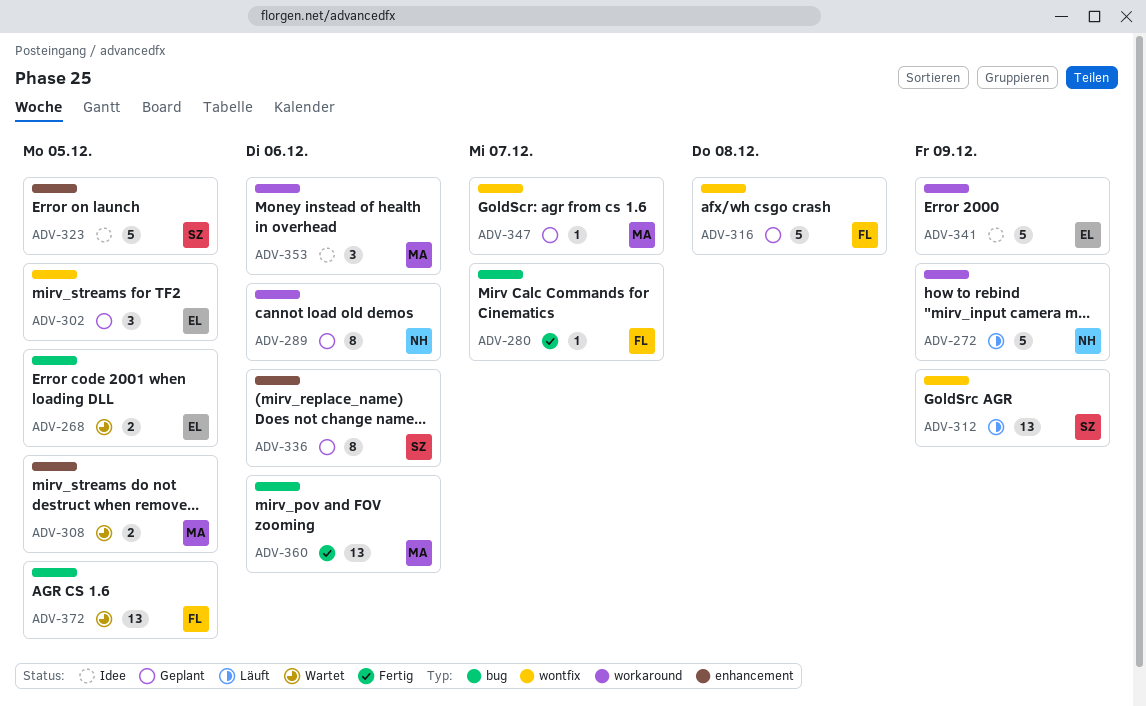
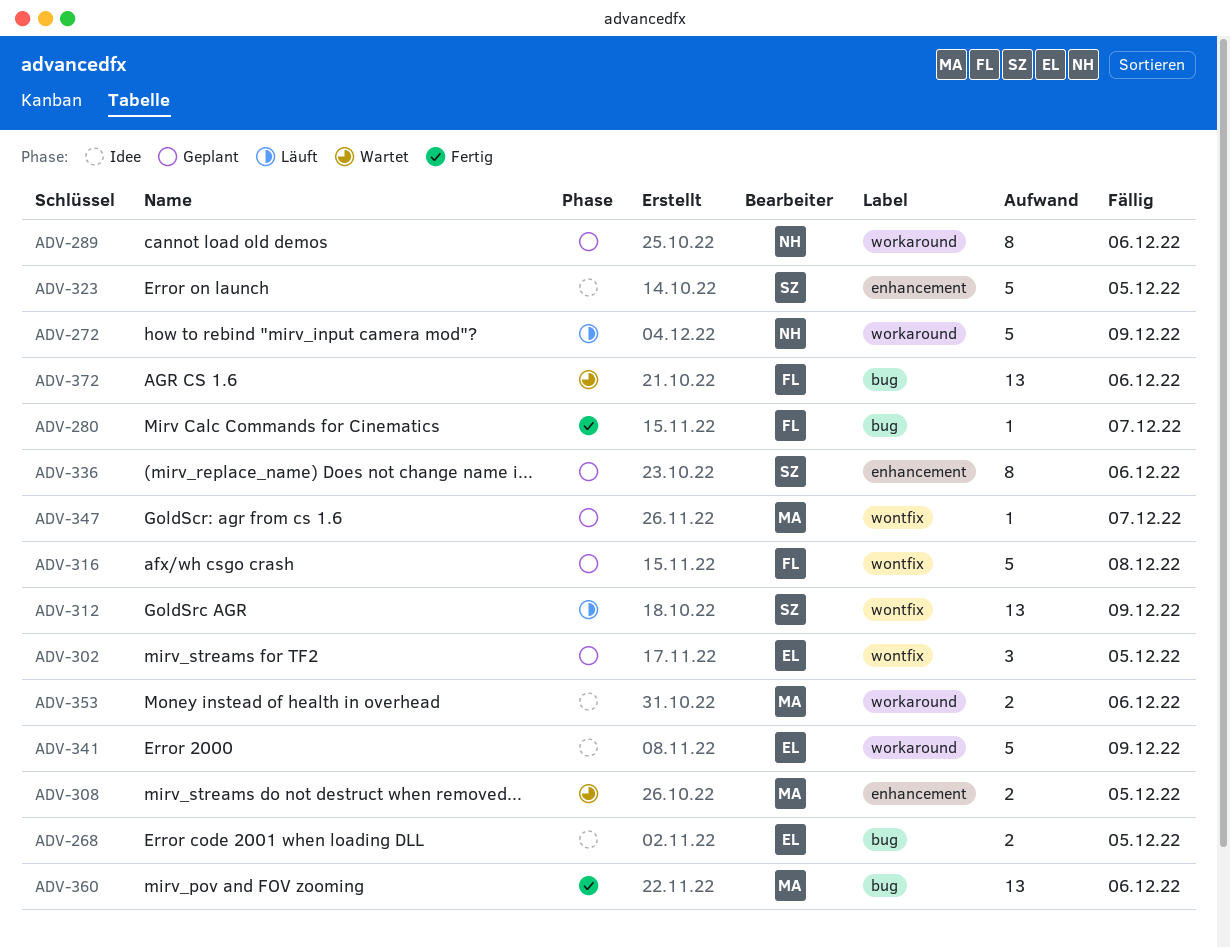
ADV-268, status: Wartet -> Idee
ADV-353, estimate: 3 -> 2
ADV-372, due: Dec 5 -> Dec 6

